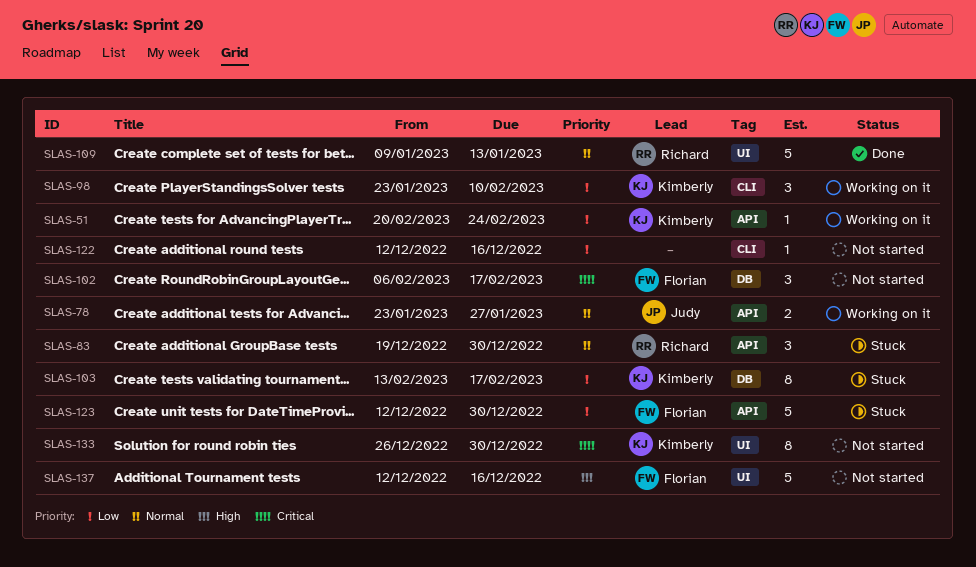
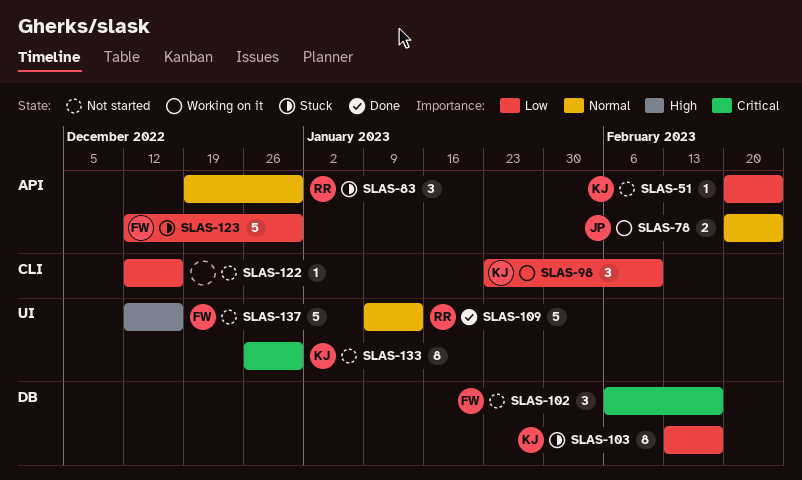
SLAS-51, status: Working on it -> Not started
SLAS-78, start: Jan 23 -> Feb 20
SLAS-78, due: Jan 27 -> Feb 24

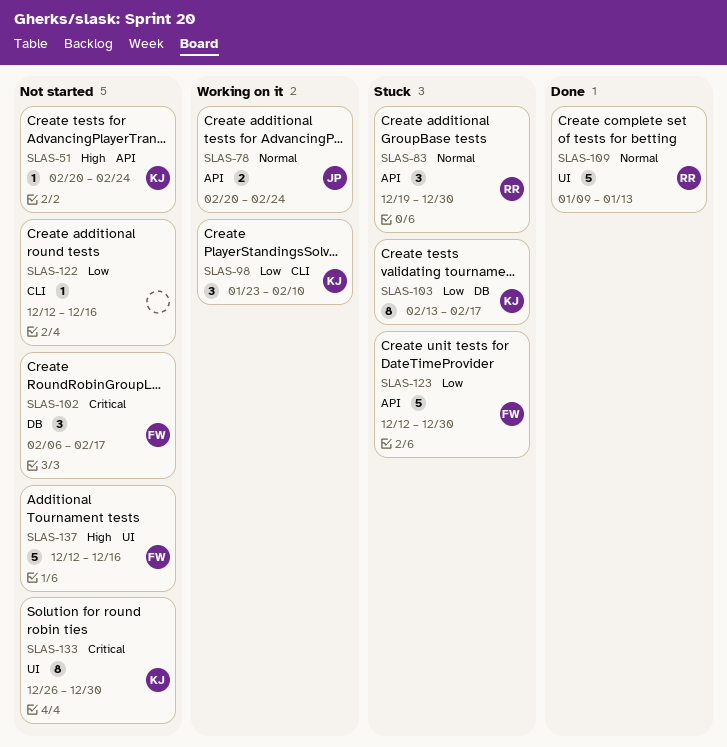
SLAS-51, priority: Low -> High

